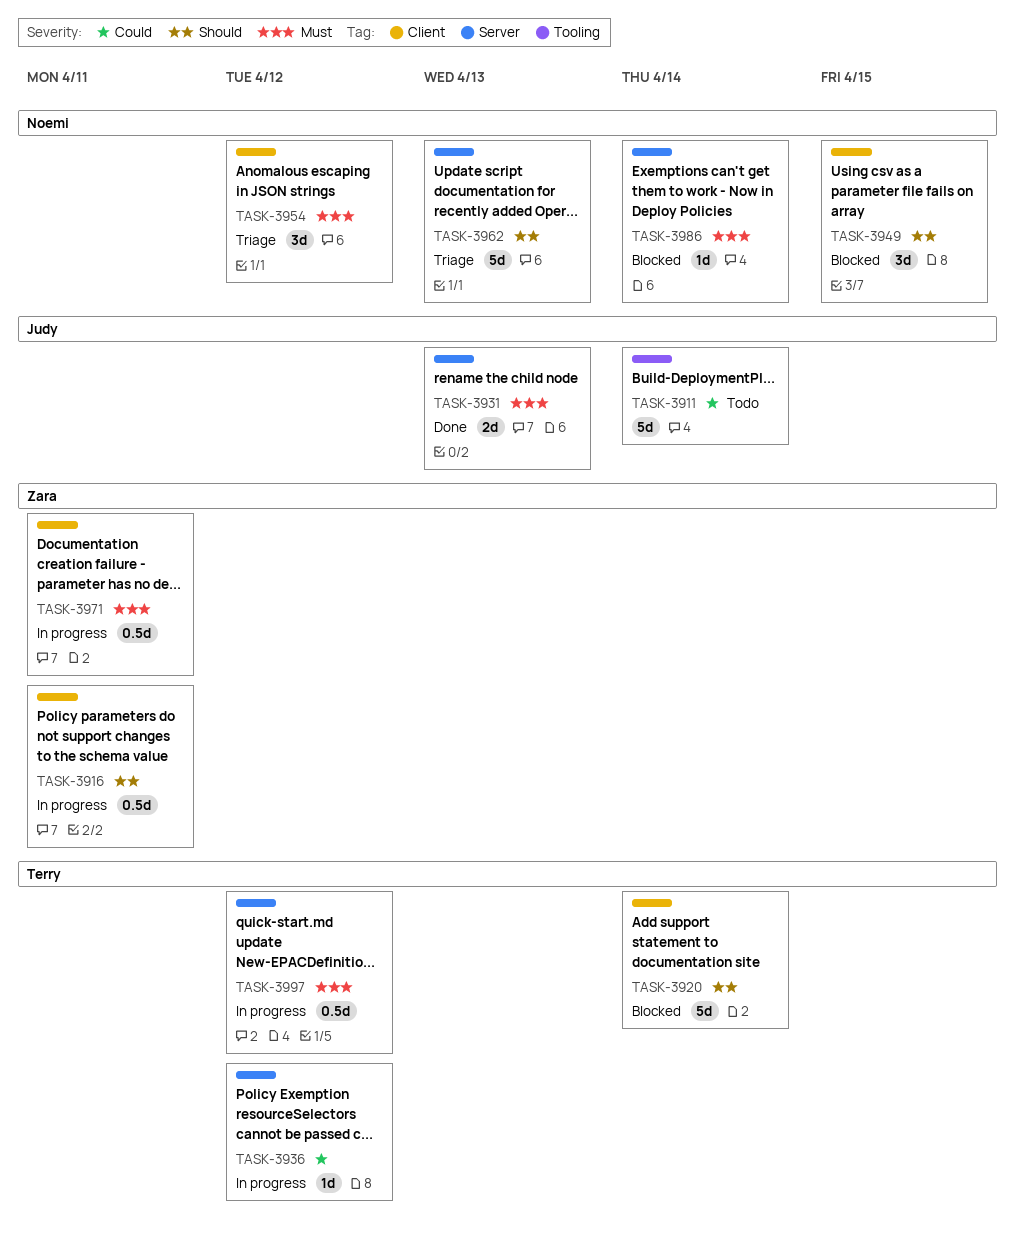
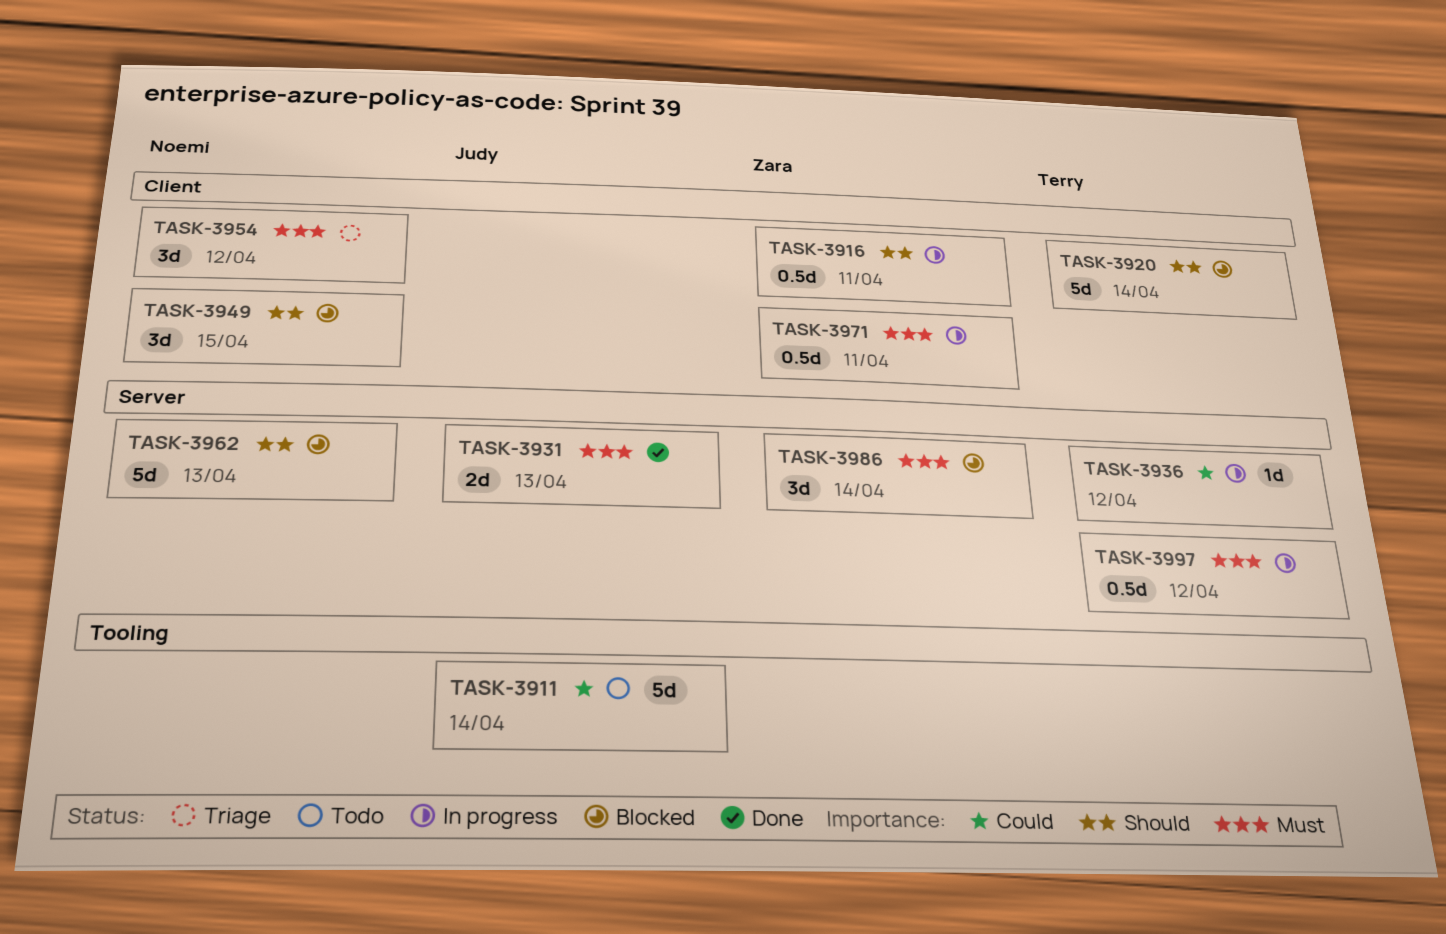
TASK-3962, status: Triage -> Blocked
TASK-3986, owner: Noemi -> Zara
TASK-3986, estimate: 1d -> 3d

